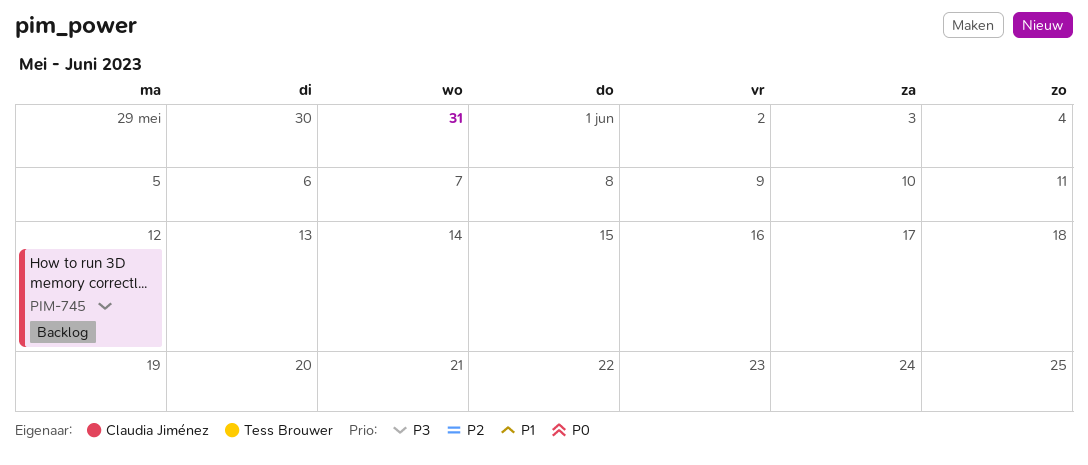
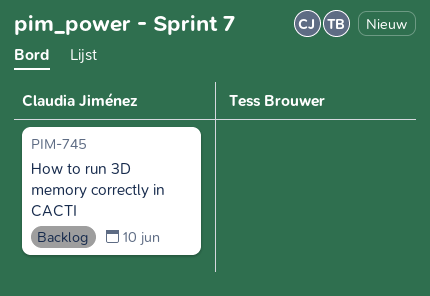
PIM-745, due: Jun 12 -> Jun 10

